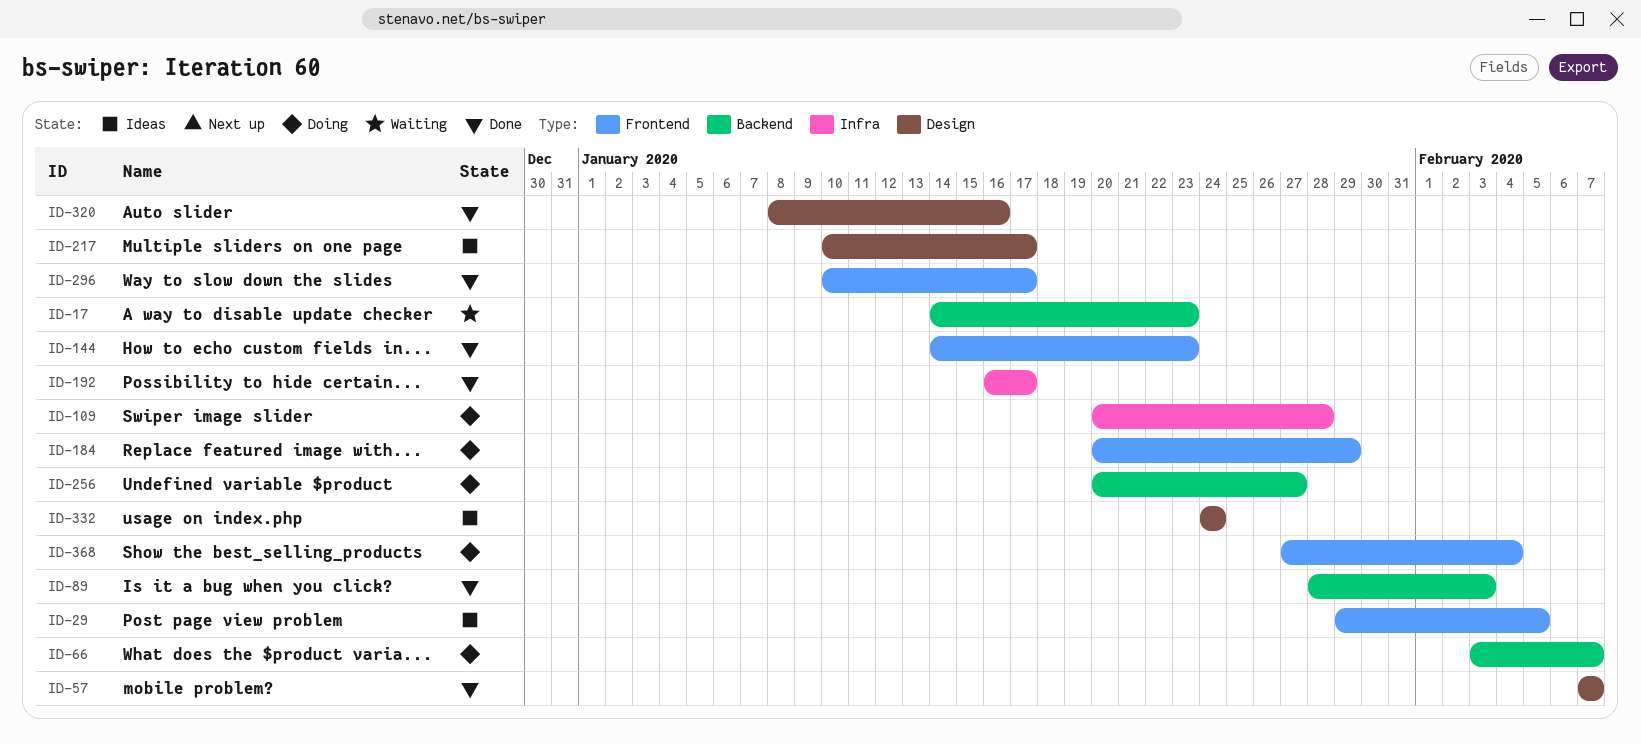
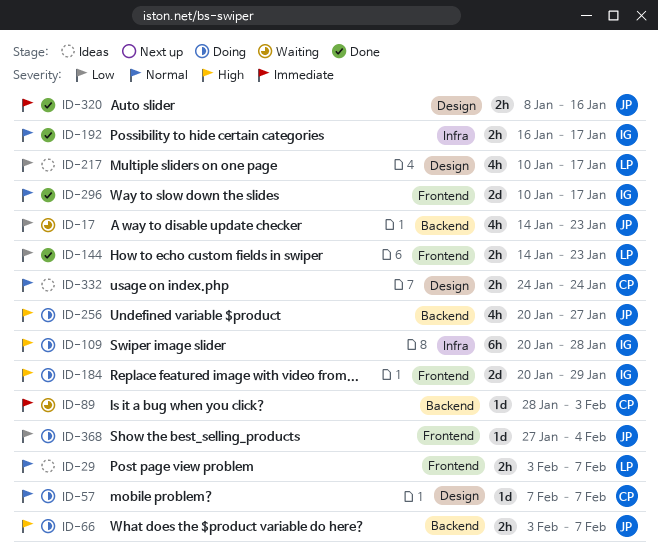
ID-29, start: Jan 29 -> Feb 3
ID-29, due: Feb 5 -> Feb 7
ID-57, status: Done -> Doing
ID-89, status: Done -> Waiting

